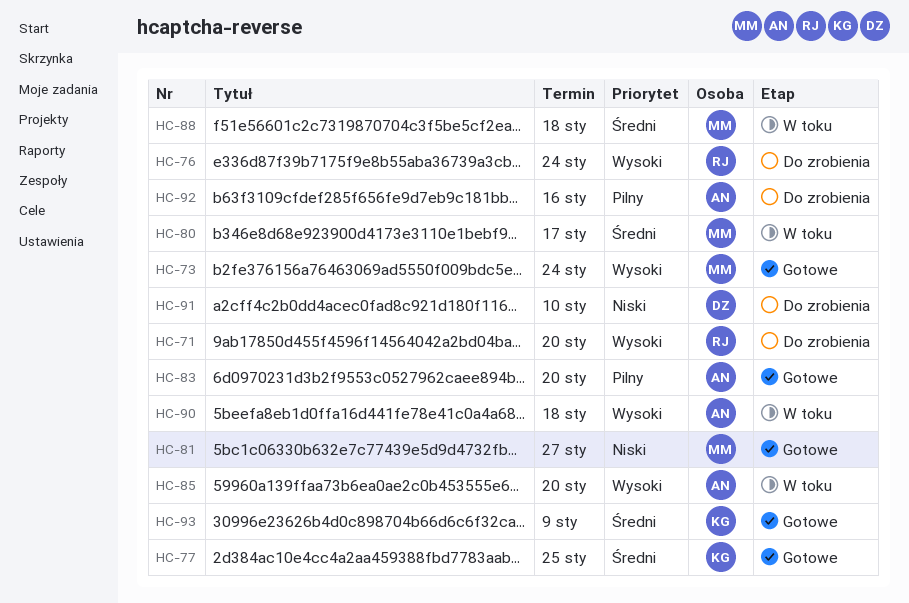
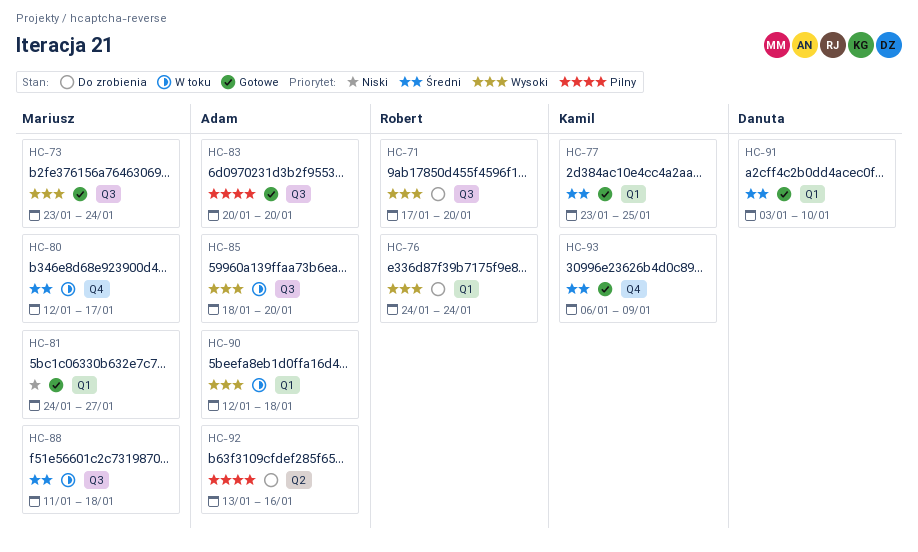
HC-91, status: Do zrobienia -> Gotowe
HC-91, priority: Niski -> Średni

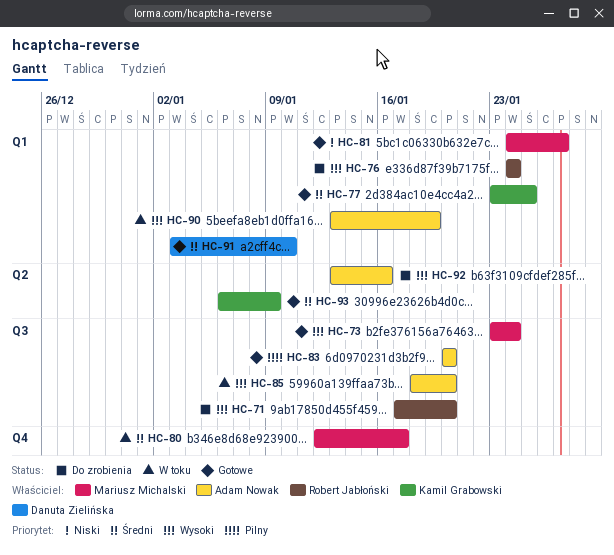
HC-88: present -> none
HC-90, start: Jan 12 -> Jan 13
HC-90, due: Jan 18 -> Jan 19
HC-92, priority: Pilny -> Wysoki
HC-93, label: Q4 -> Q2

